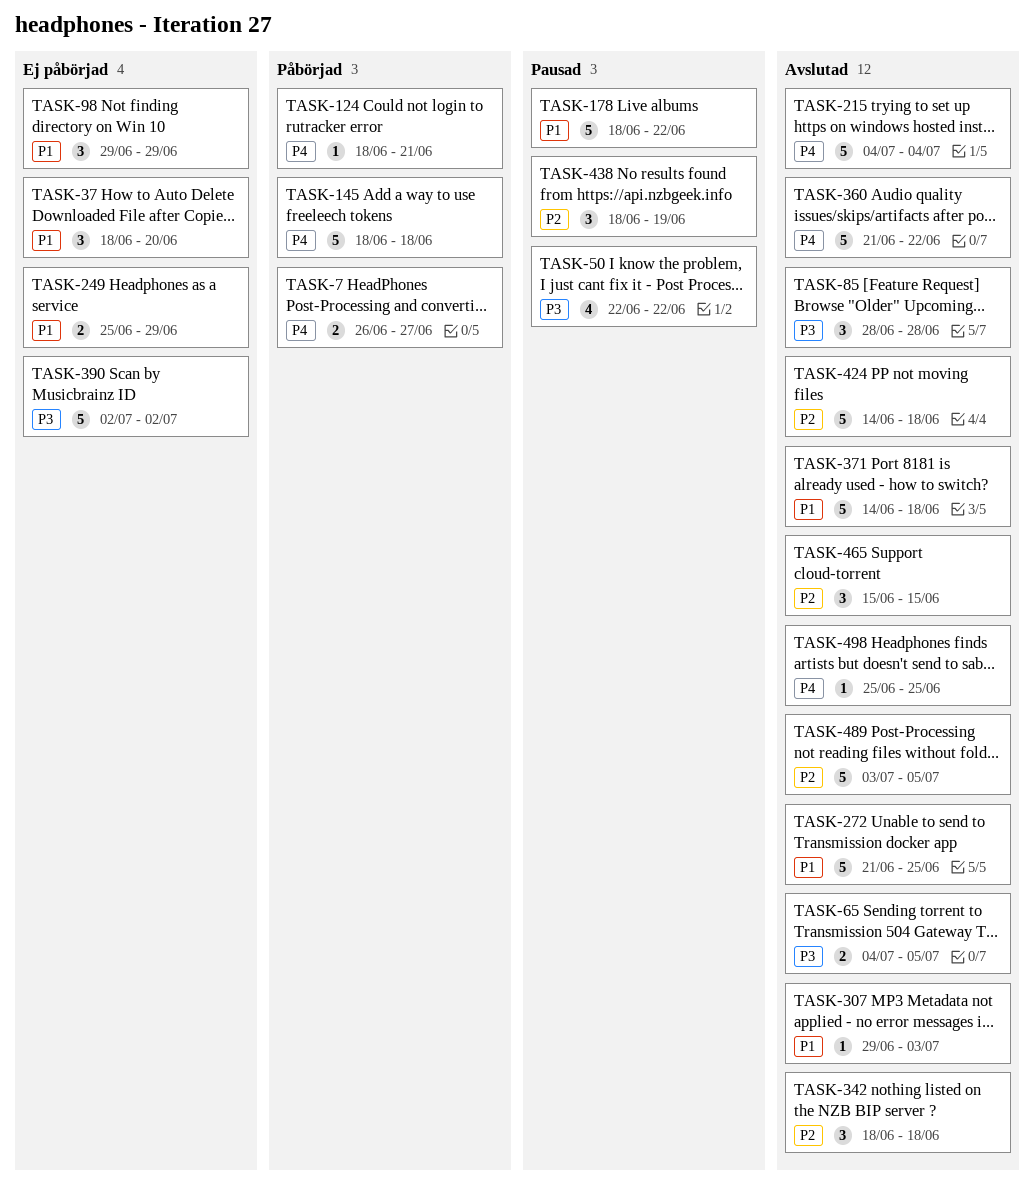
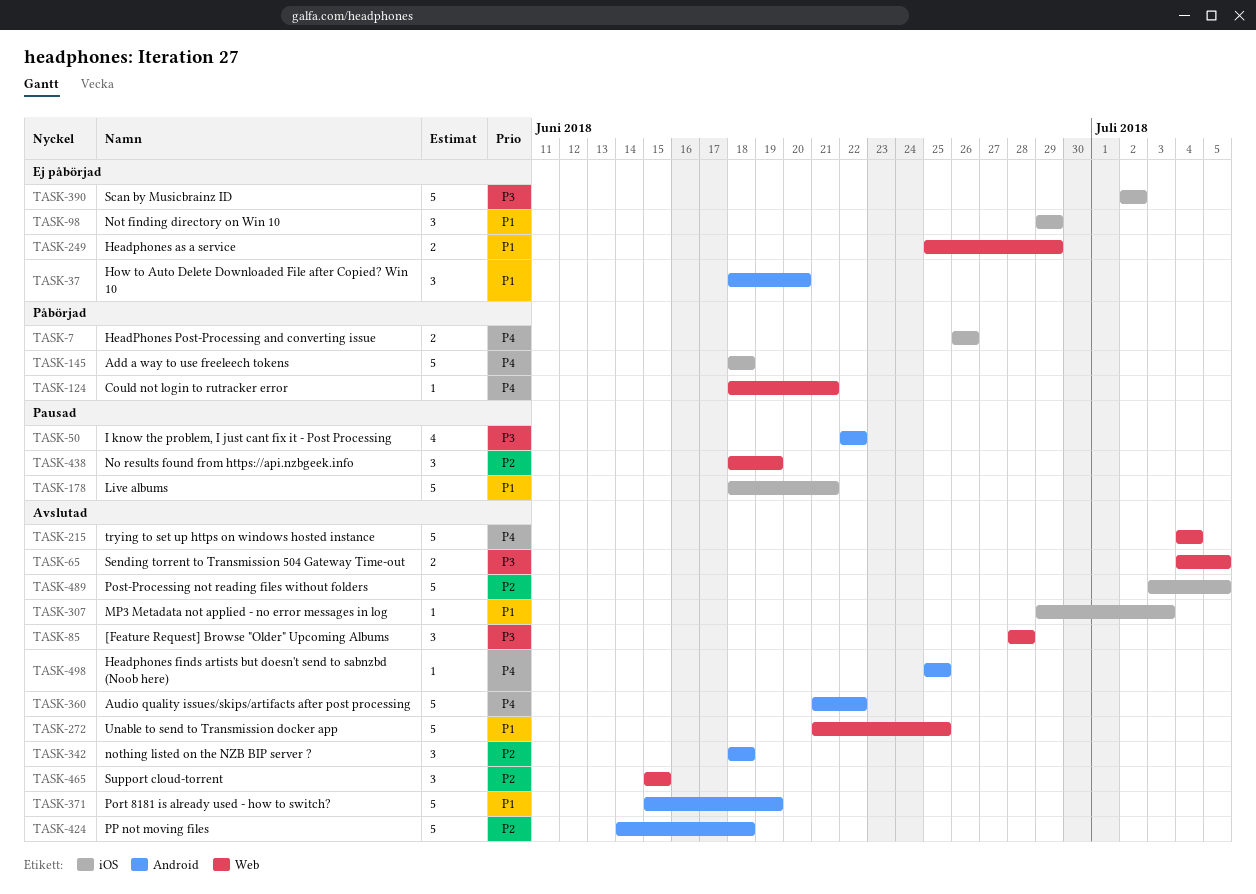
TASK-7, due: Jun 27 -> Jun 26
TASK-178, due: Jun 22 -> Jun 21
TASK-371, start: Jun 14 -> Jun 15
TASK-371, due: Jun 18 -> Jun 19

